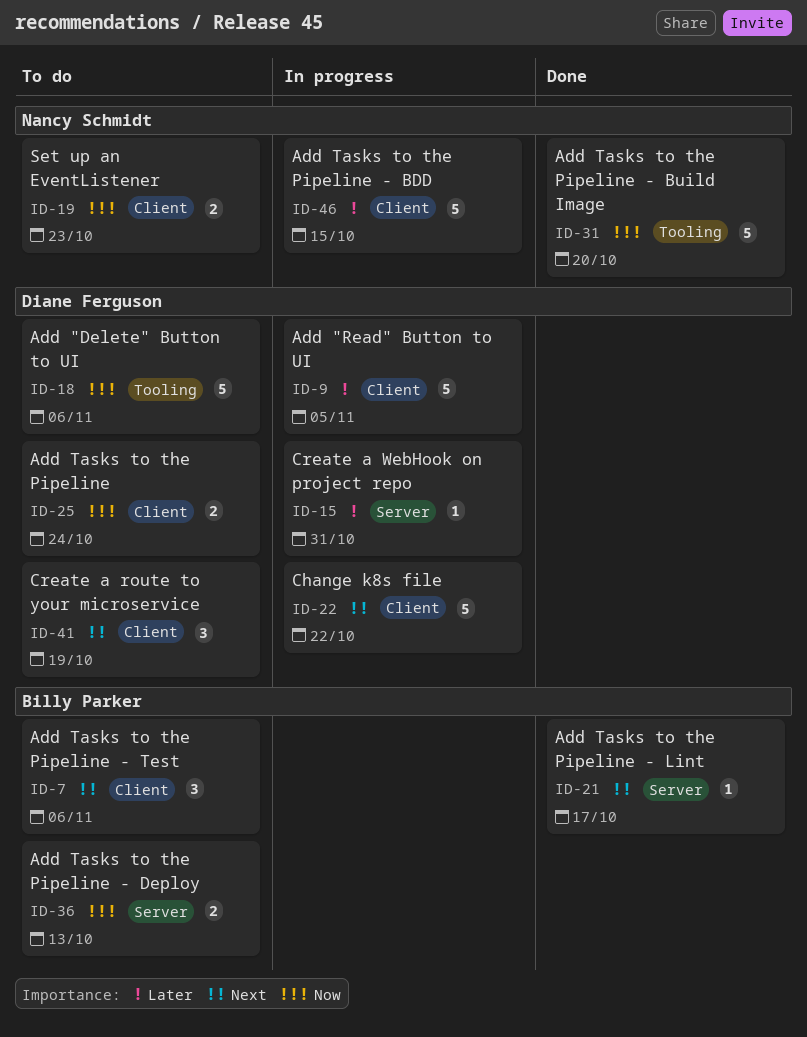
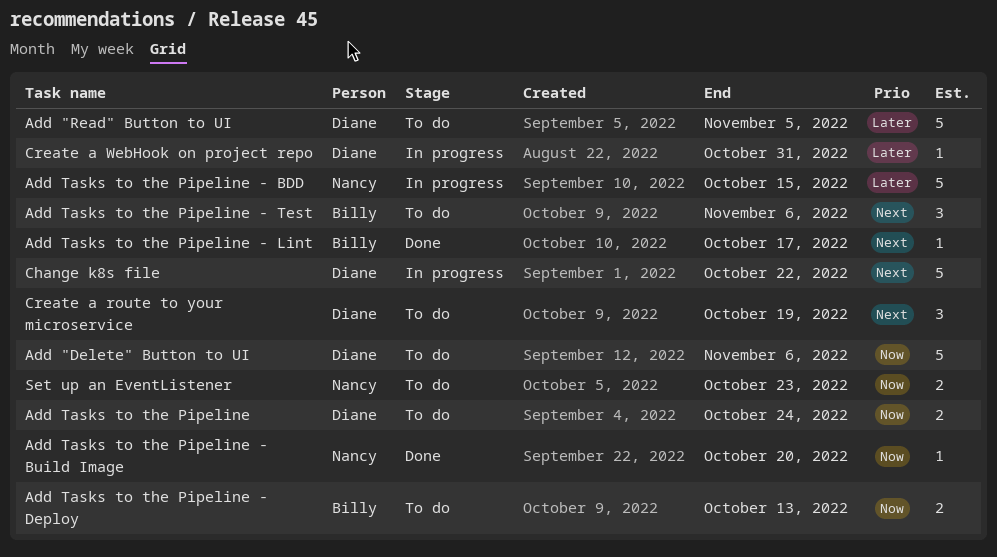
Add "Read" Button to UI, status: In progress -> To do
Add Tasks to the Pipeline - Build Image, estimate: 5 -> 1

